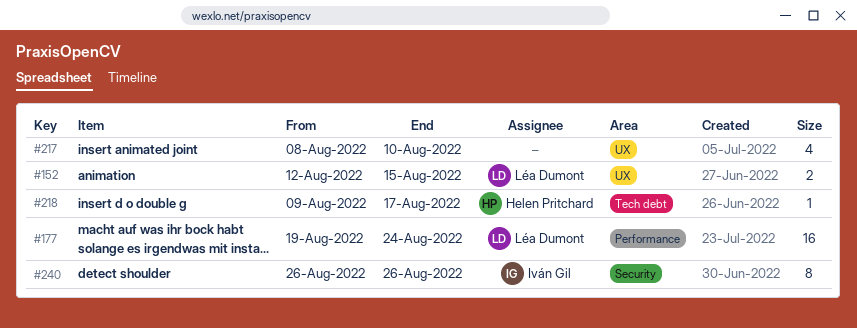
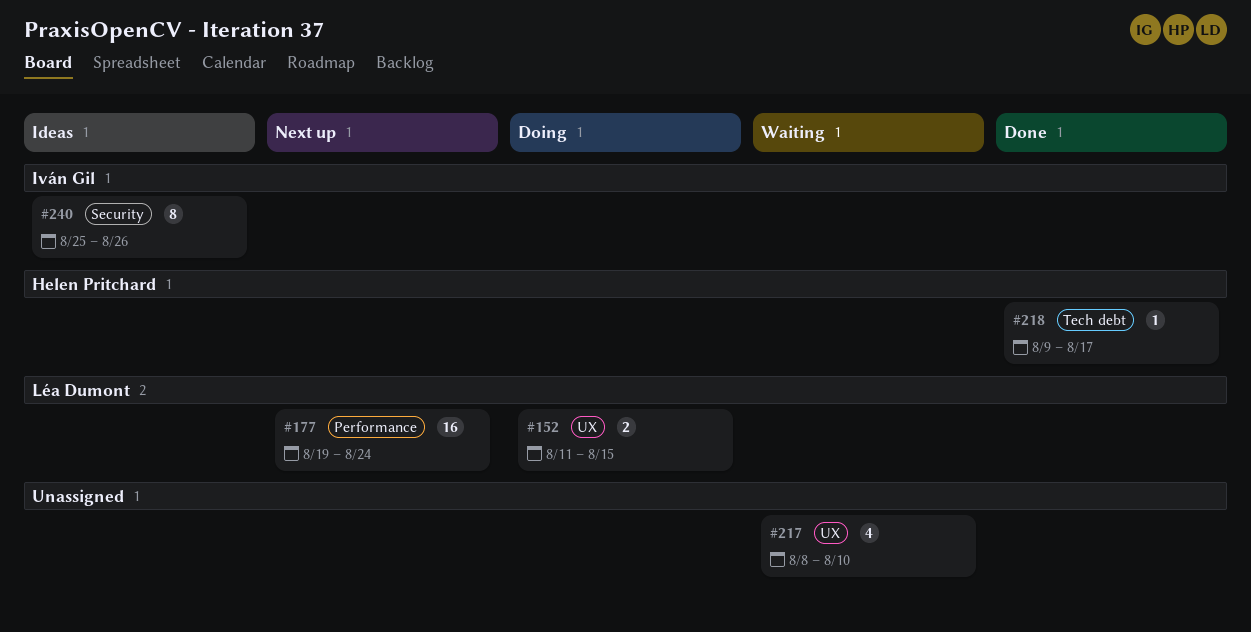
#152, start: Aug 12 -> Aug 11
#240, start: Aug 26 -> Aug 25

